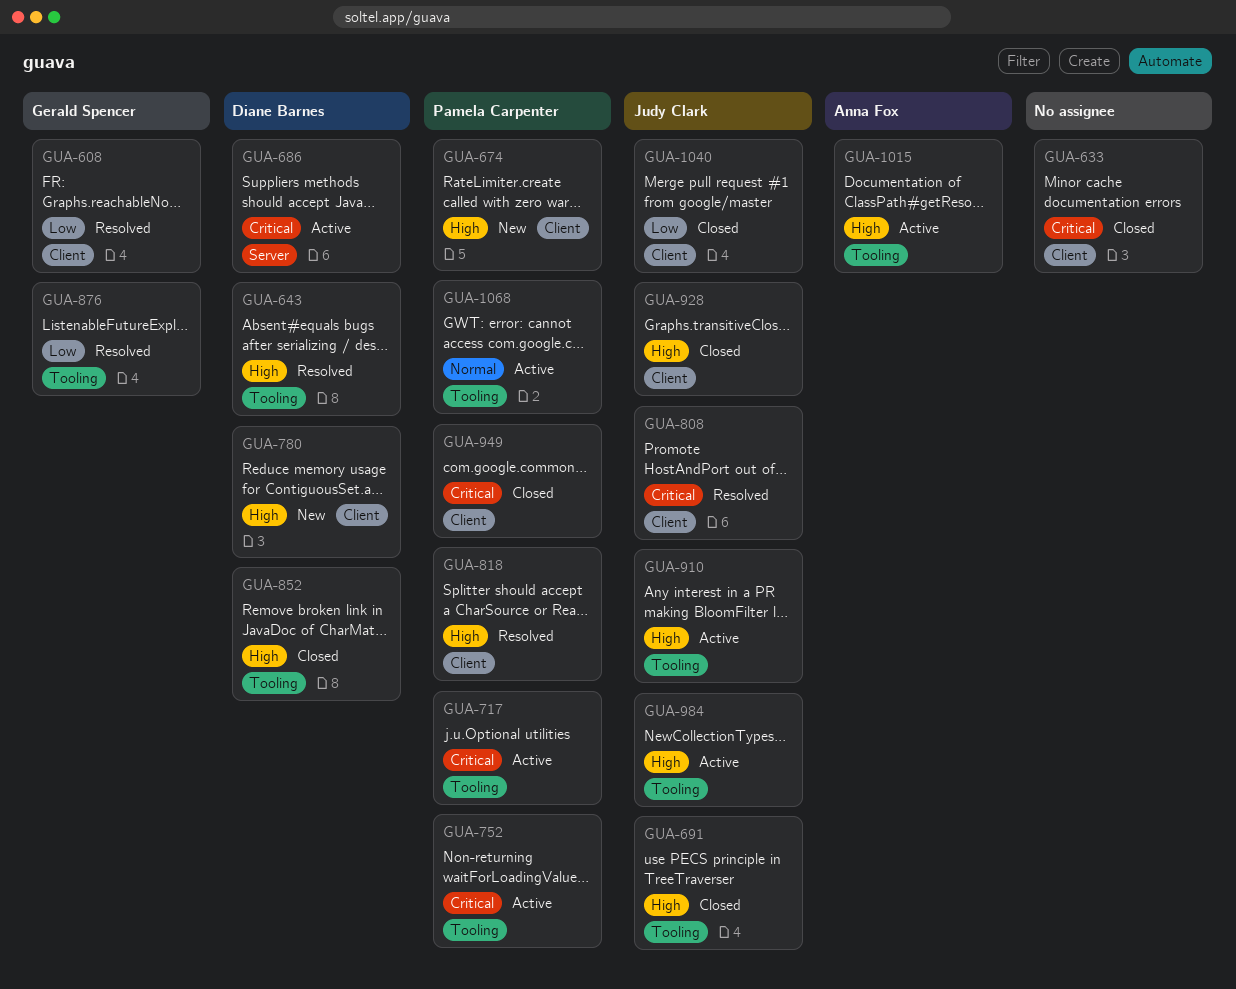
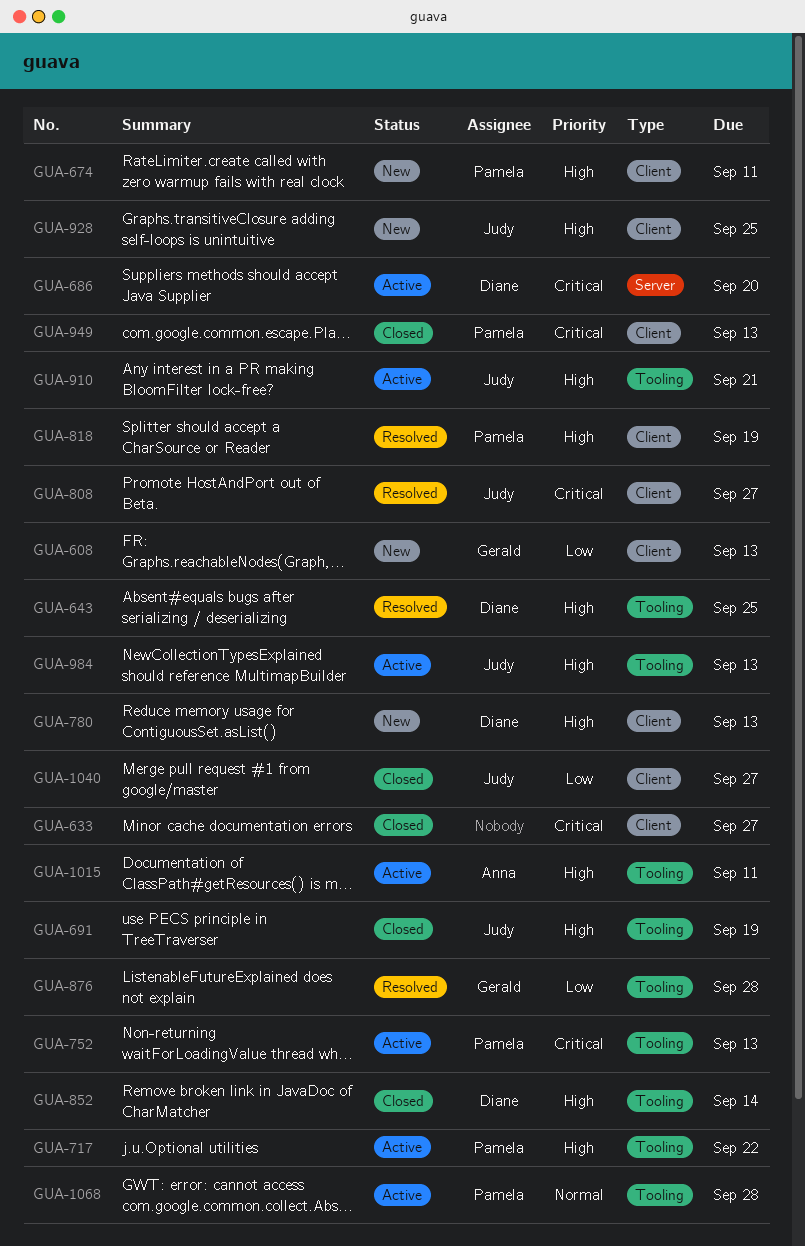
GUA-608, status: Resolved -> New
GUA-717, priority: Critical -> High
GUA-928, status: Closed -> New

